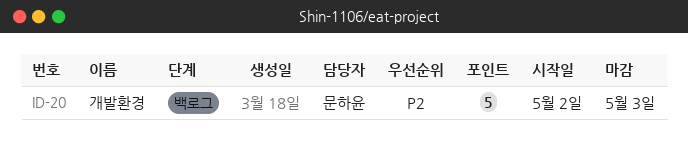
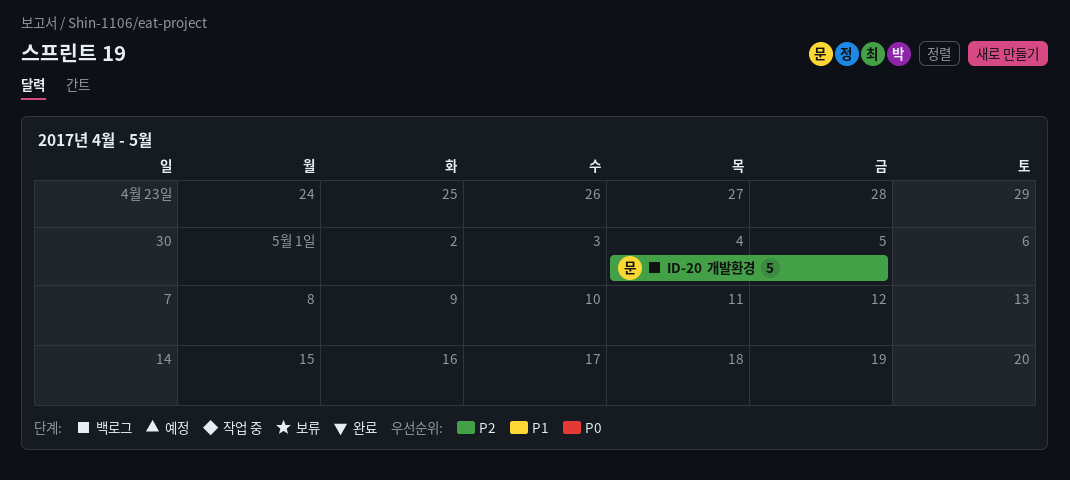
ID-20, start: May 2 -> May 4
ID-20, due: May 3 -> May 5

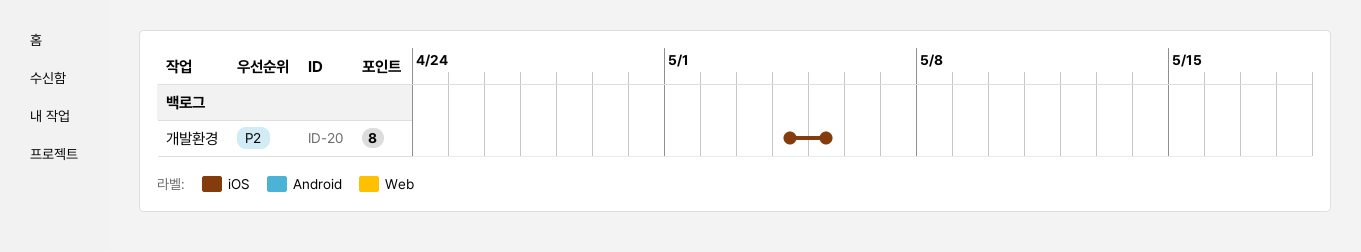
ID-20, estimate: 5 -> 8

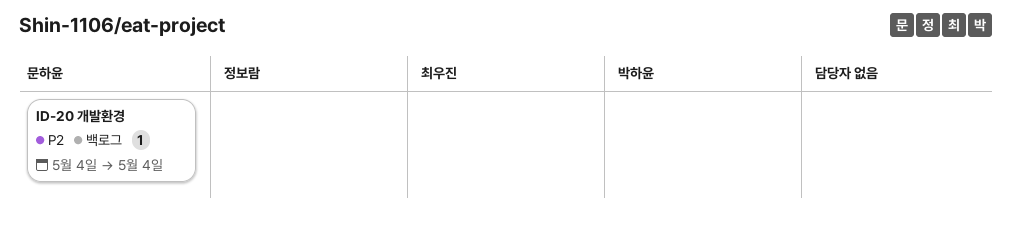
ID-20, estimate: 8 -> 1
ID-20, due: May 5 -> May 4

